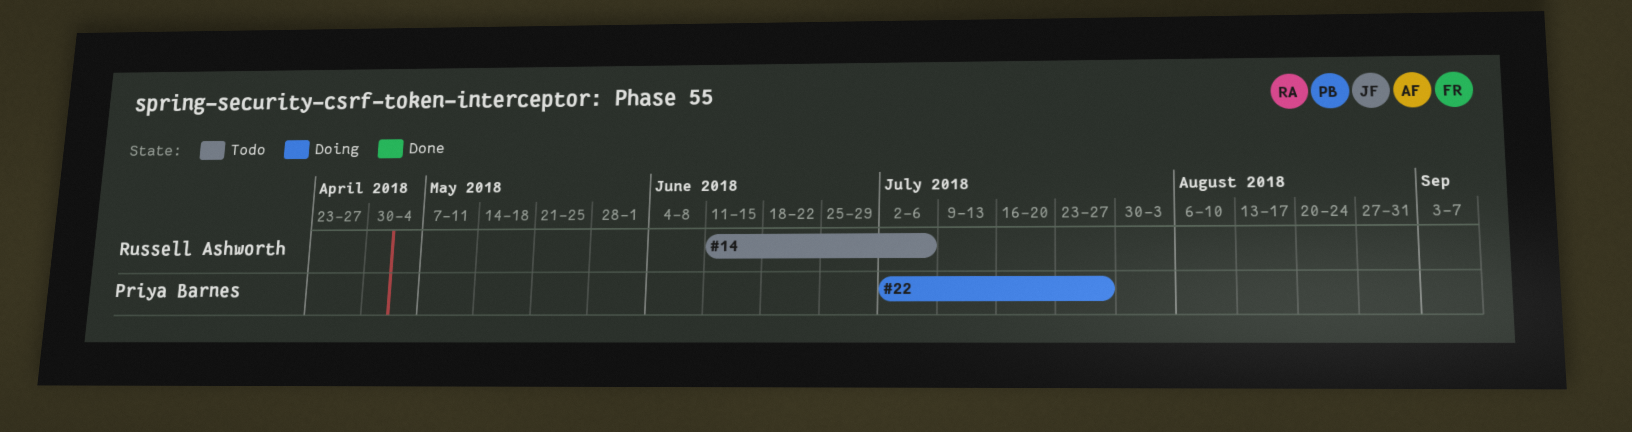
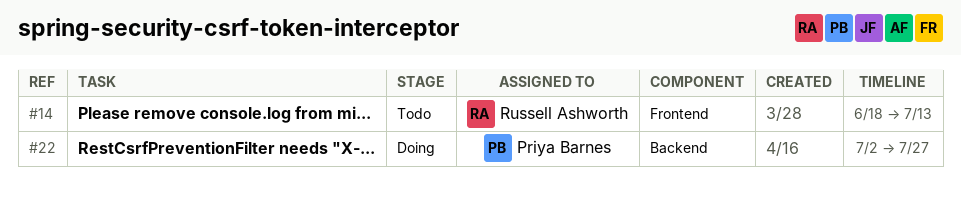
#14, start: Jun 11 -> Jun 18
#14, due: Jul 6 -> Jul 13

